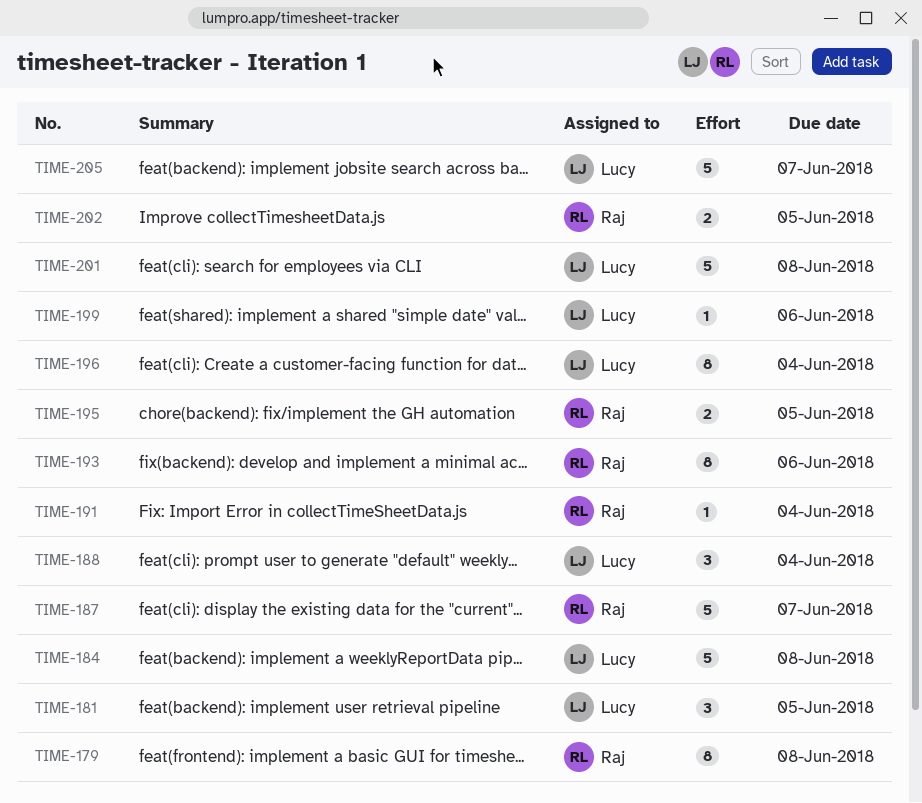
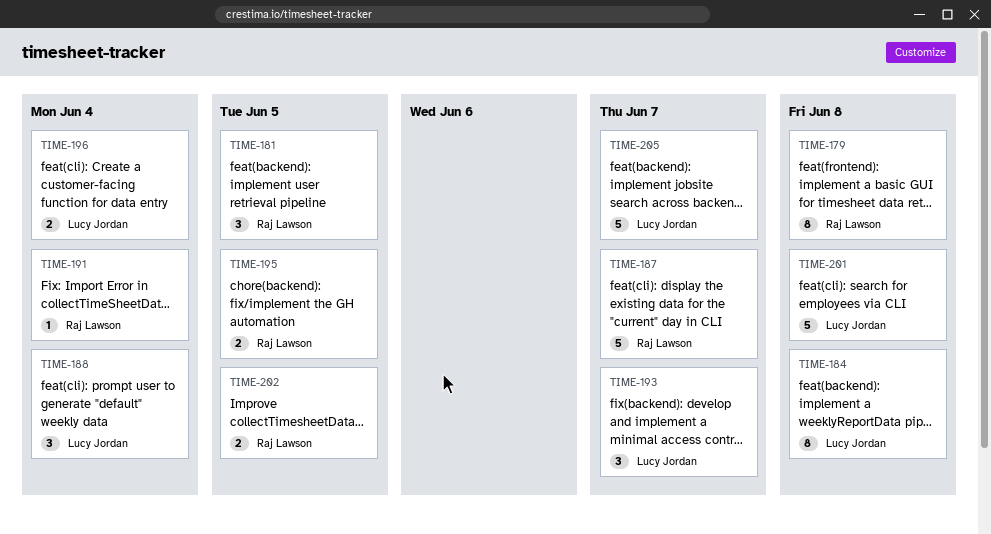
TIME-181, owner: Lucy Jordan -> Raj Lawson
TIME-184, estimate: 5 -> 8
TIME-193, owner: Raj Lawson -> Lucy Jordan
TIME-193, estimate: 8 -> 3
TIME-193, due: Jun 6 -> Jun 7
TIME-196, estimate: 8 -> 2
TIME-199: present -> none

